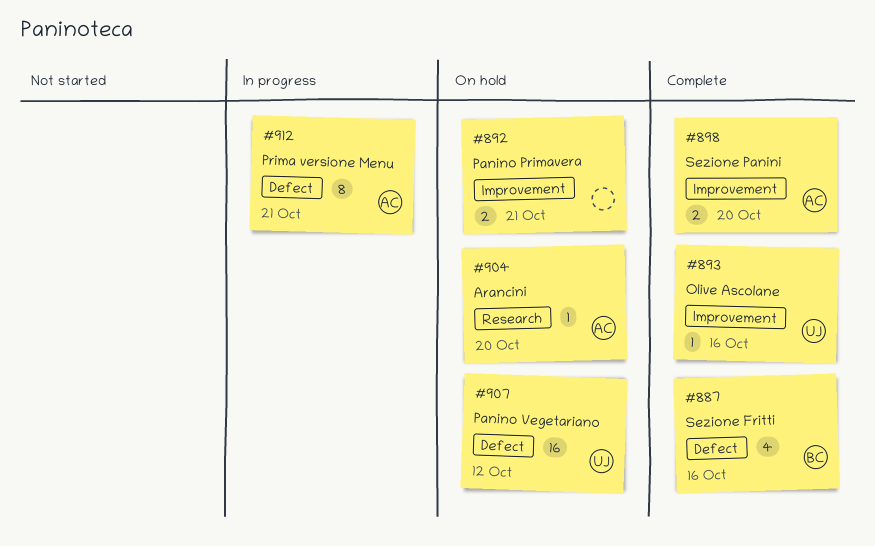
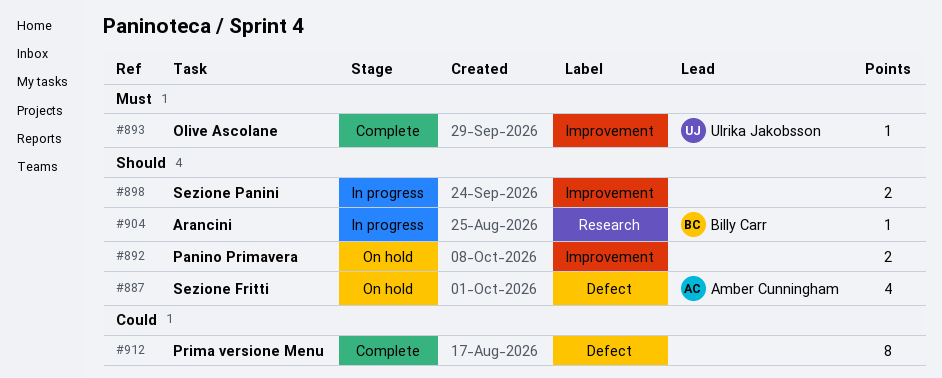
#887, status: Complete -> On hold
#887, owner: Billy Carr -> Amber Cunningham
#898, status: Complete -> In progress
#898, owner: Amber Cunningham -> none
#904, status: On hold -> In progress
#904, owner: Amber Cunningham -> Billy Carr
#907: present -> none
#912, status: In progress -> Complete
#912, owner: Amber Cunningham -> none

